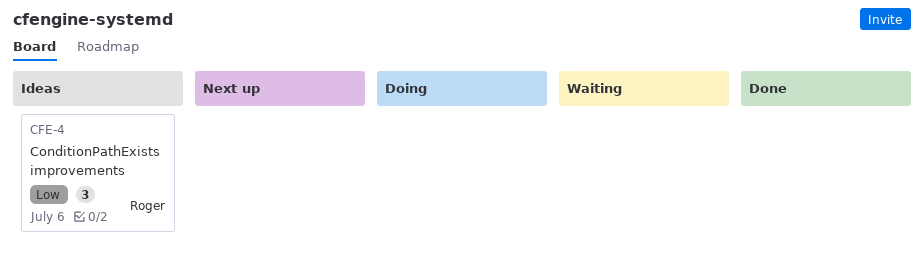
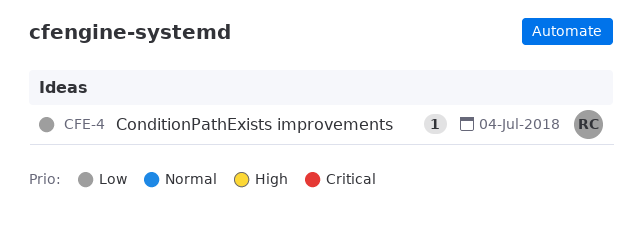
CFE-4, estimate: 3 -> 1
CFE-4, due: Jul 6 -> Jul 4

